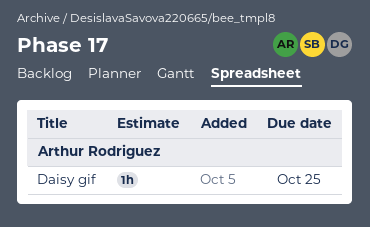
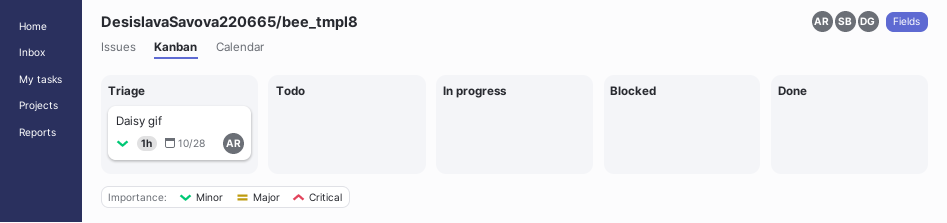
Daisy gif, due: Oct 25 -> Oct 28

